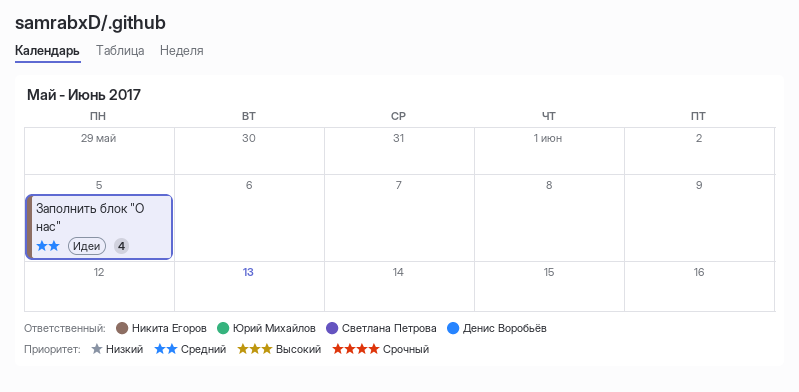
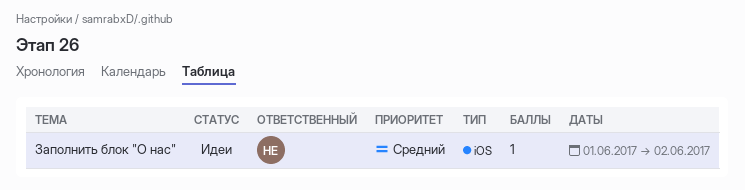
Заполнить блок "О нас", estimate: 4 -> 1
Заполнить блок "О нас", due: Jun 5 -> Jun 2

